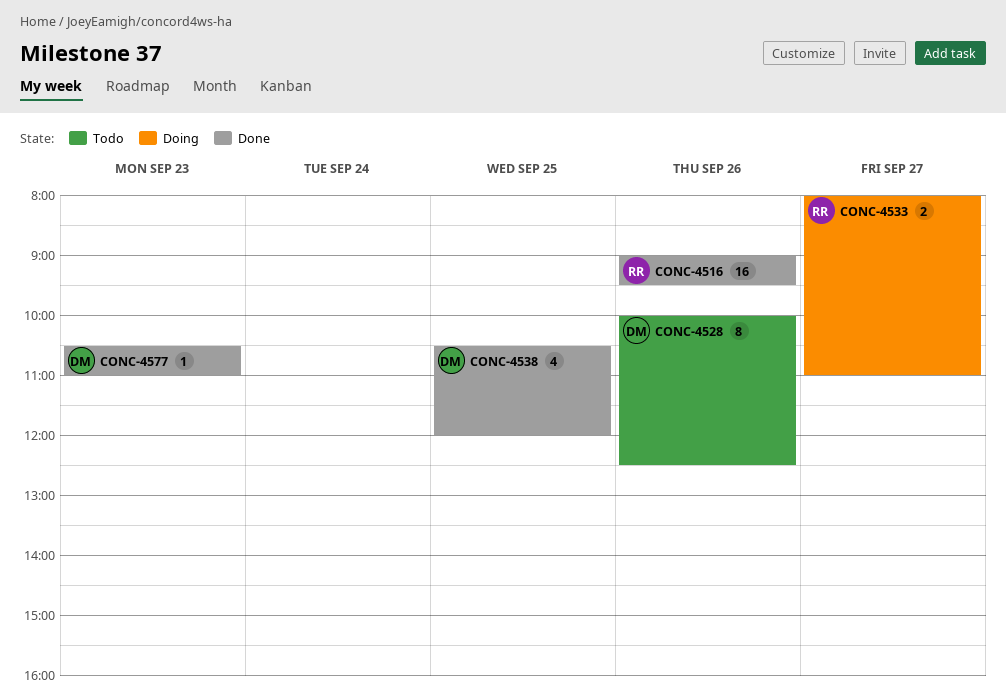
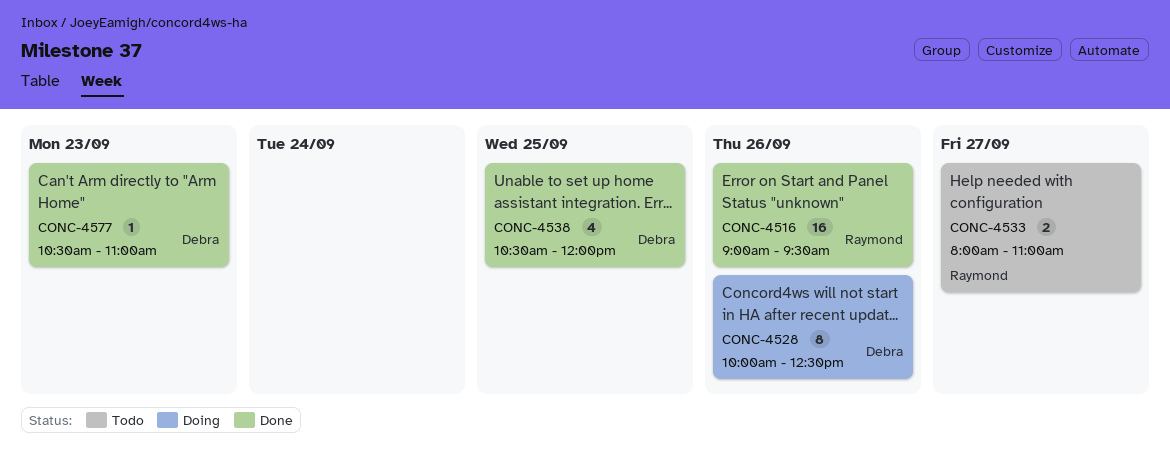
CONC-4528, status: Todo -> Doing
CONC-4533, status: Doing -> Todo

